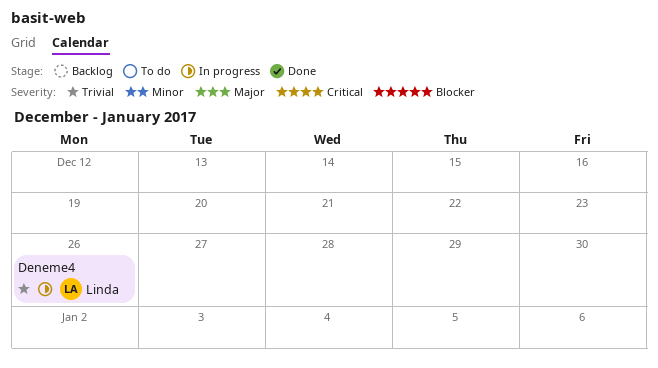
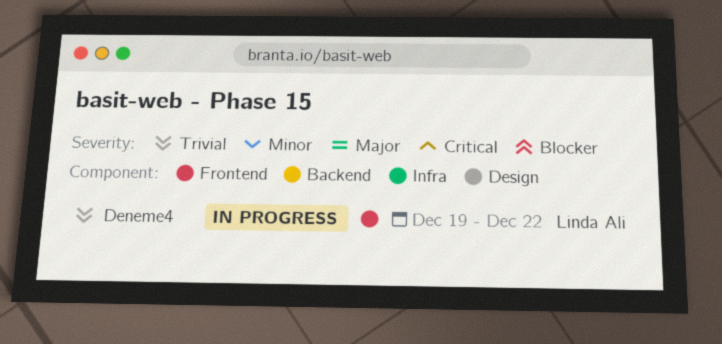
Deneme4, due: Dec 26 -> Dec 22

